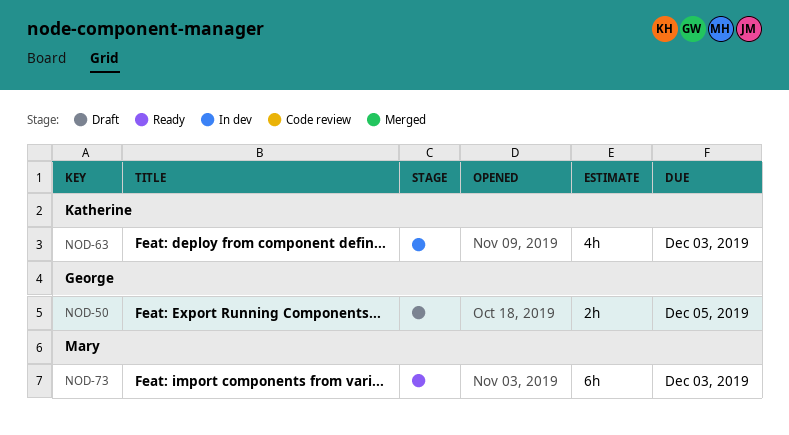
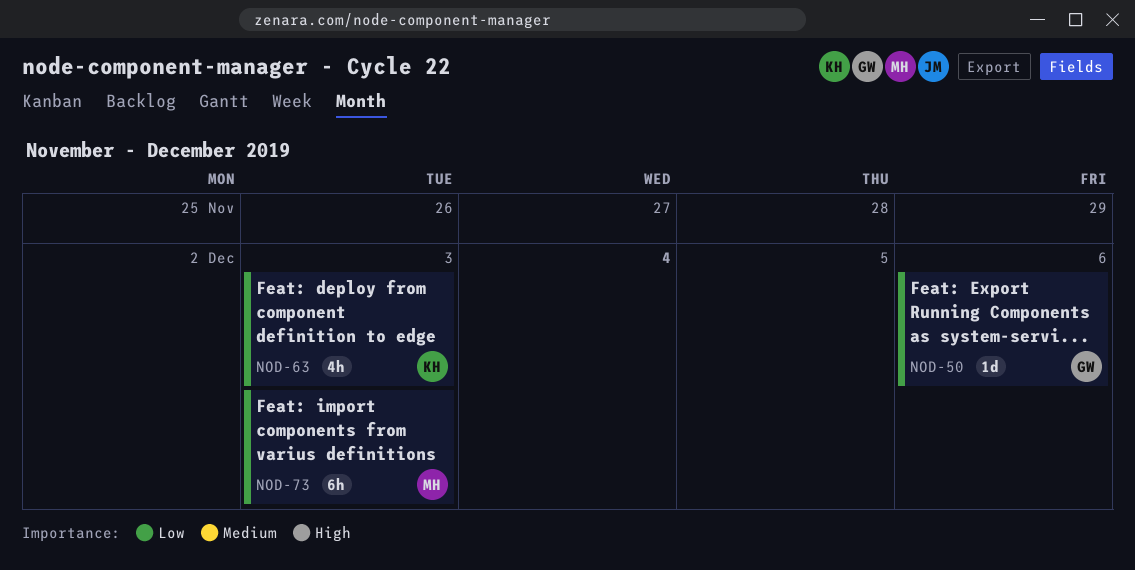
NOD-50, estimate: 2h -> 1d
NOD-50, due: Dec 5 -> Dec 6

